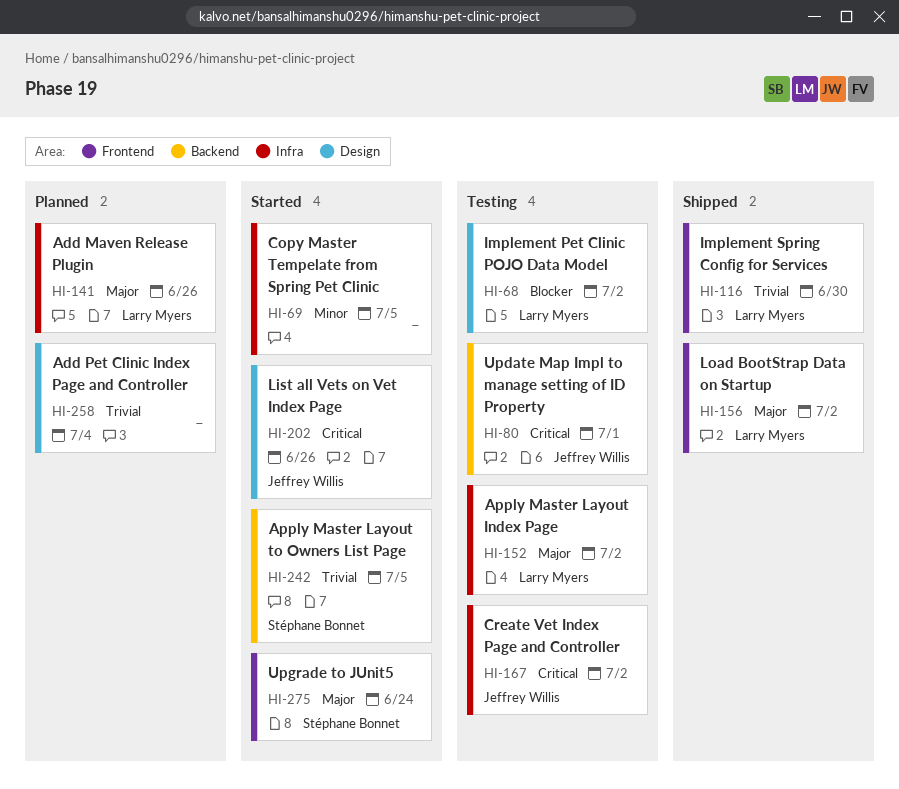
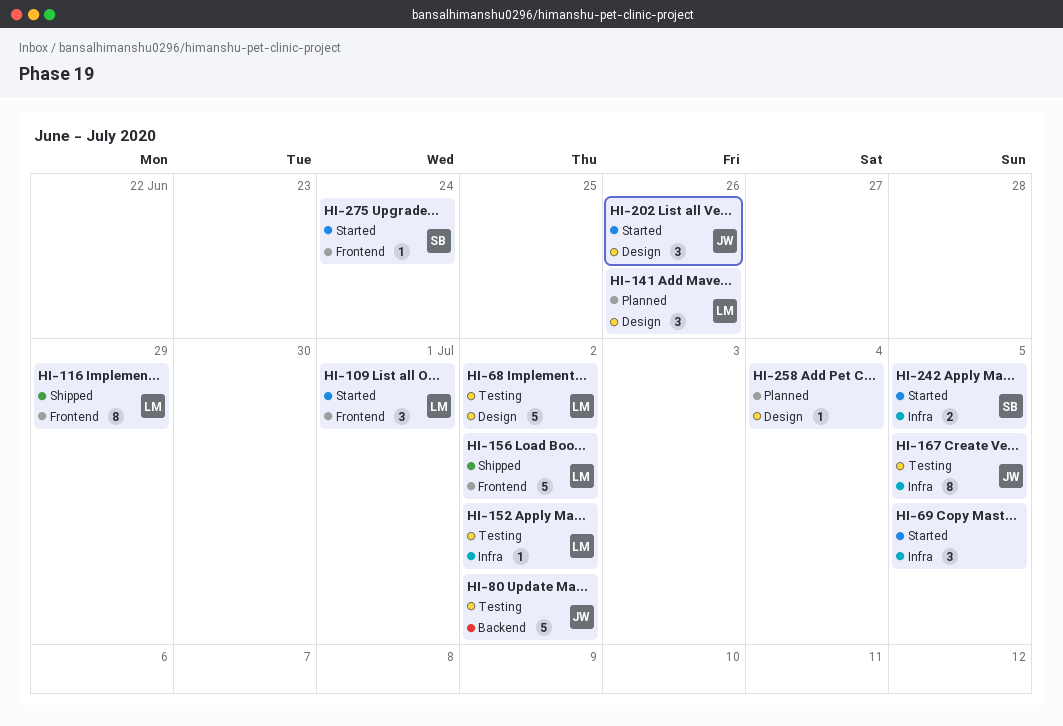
HI-80, due: Jul 1 -> Jul 2
HI-109: none -> present
HI-116, due: Jun 30 -> Jun 29
HI-141, label: Infra -> Design
HI-167, due: Jul 2 -> Jul 5
HI-242, label: Backend -> Infra

